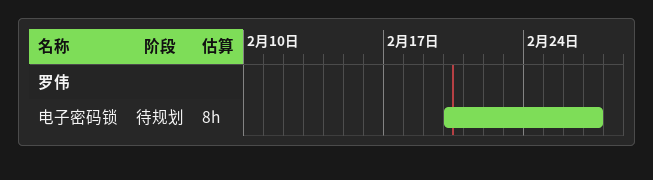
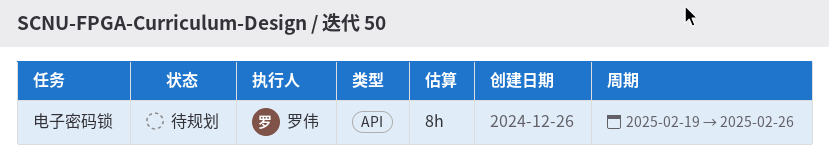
电子密码锁, start: Feb 20 -> Feb 19
电子密码锁, due: Feb 27 -> Feb 26

